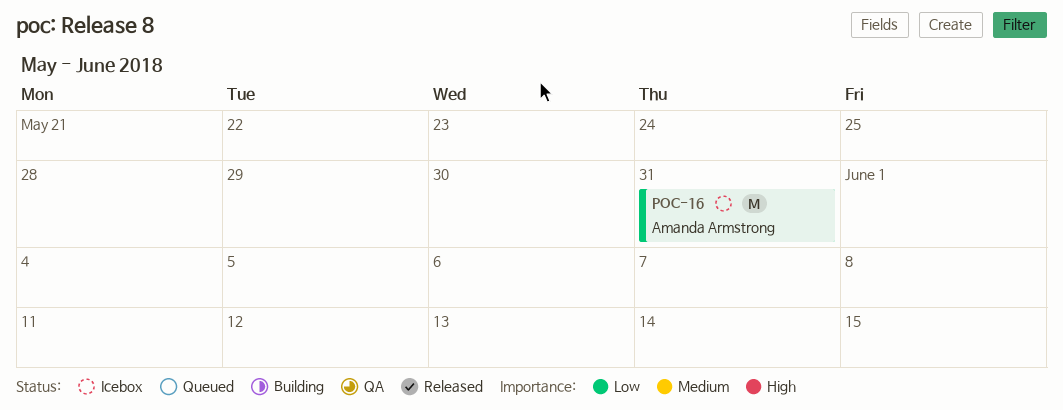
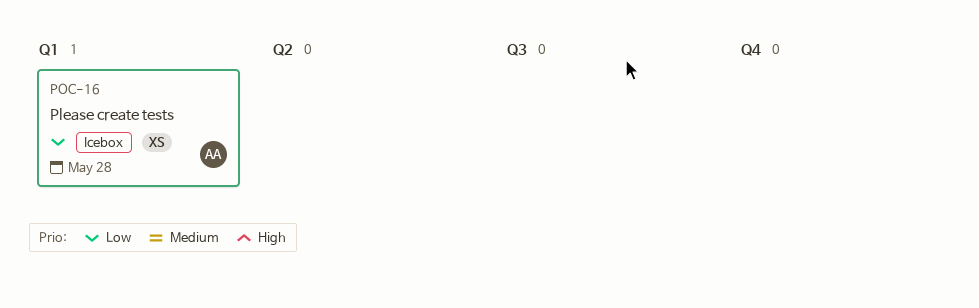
POC-16, estimate: M -> XS
POC-16, due: May 31 -> May 28

